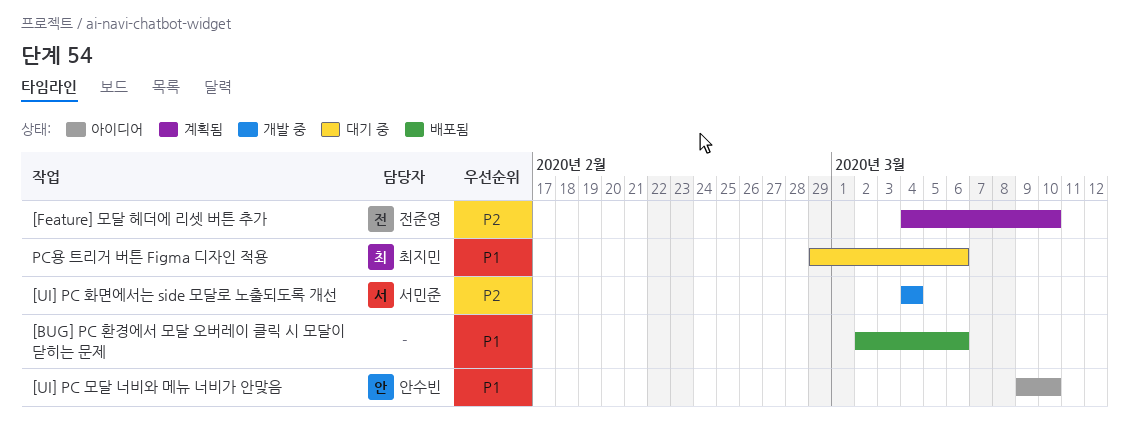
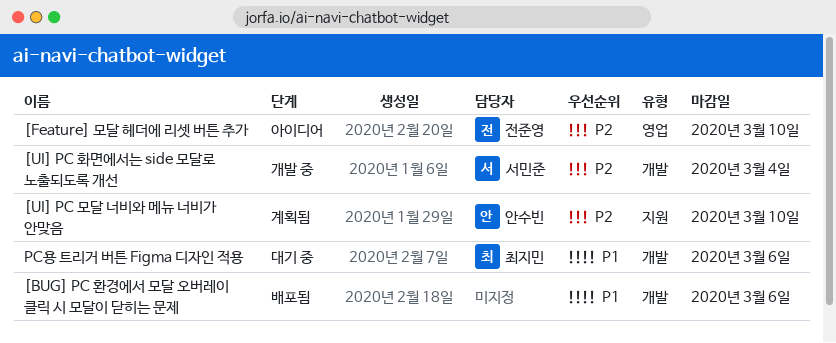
[Feature] 모달 헤더에 리셋 버튼 추가, status: 계획됨 -> 아이디어
[UI] PC 모달 너비와 메뉴 너비가 안맞음, status: 아이디어 -> 계획됨
[UI] PC 모달 너비와 메뉴 너비가 안맞음, priority: P1 -> P2

